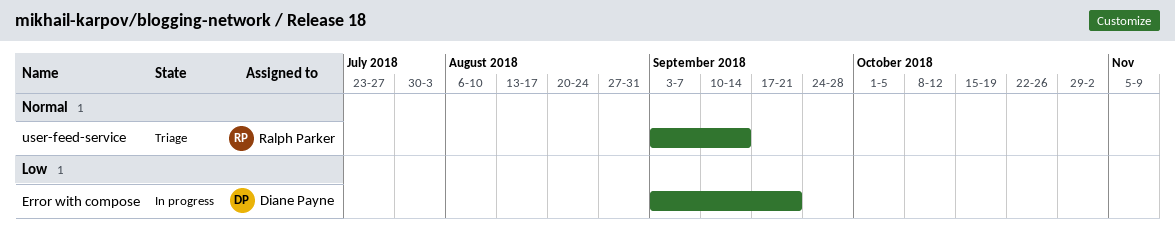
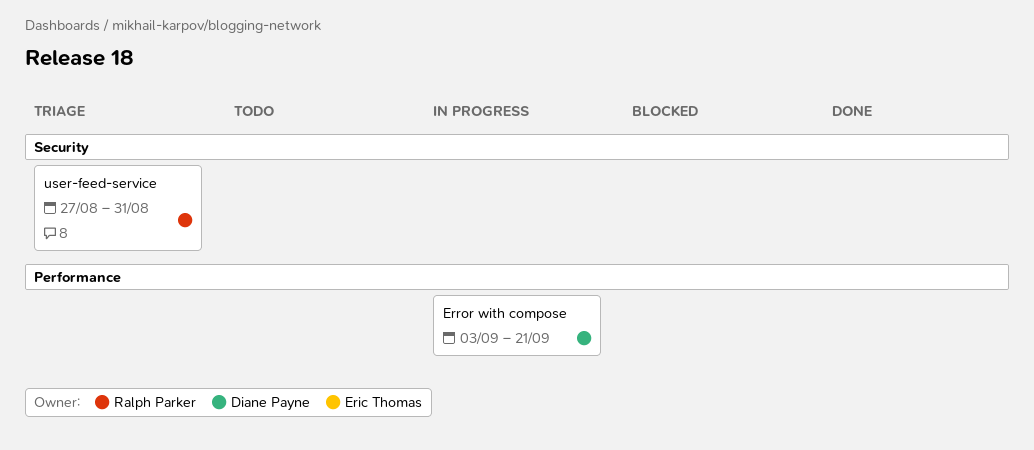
user-feed-service, start: Sep 3 -> Aug 27
user-feed-service, due: Sep 14 -> Aug 31

